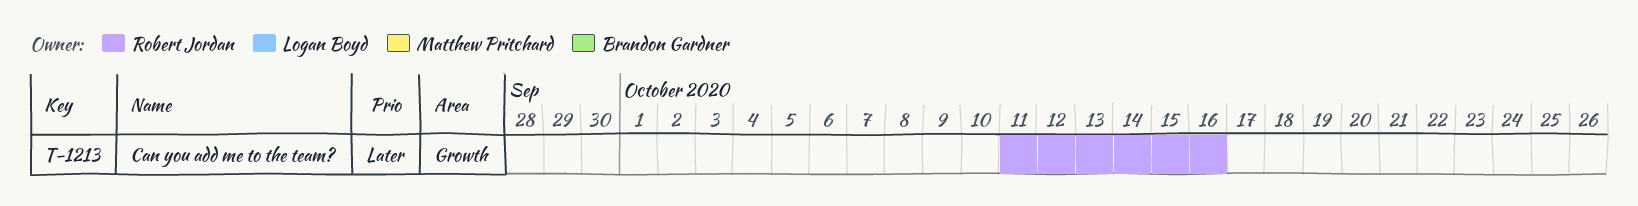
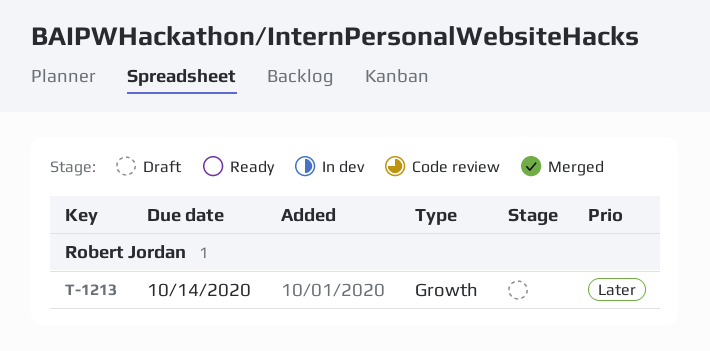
T-1213, due: Oct 16 -> Oct 14

